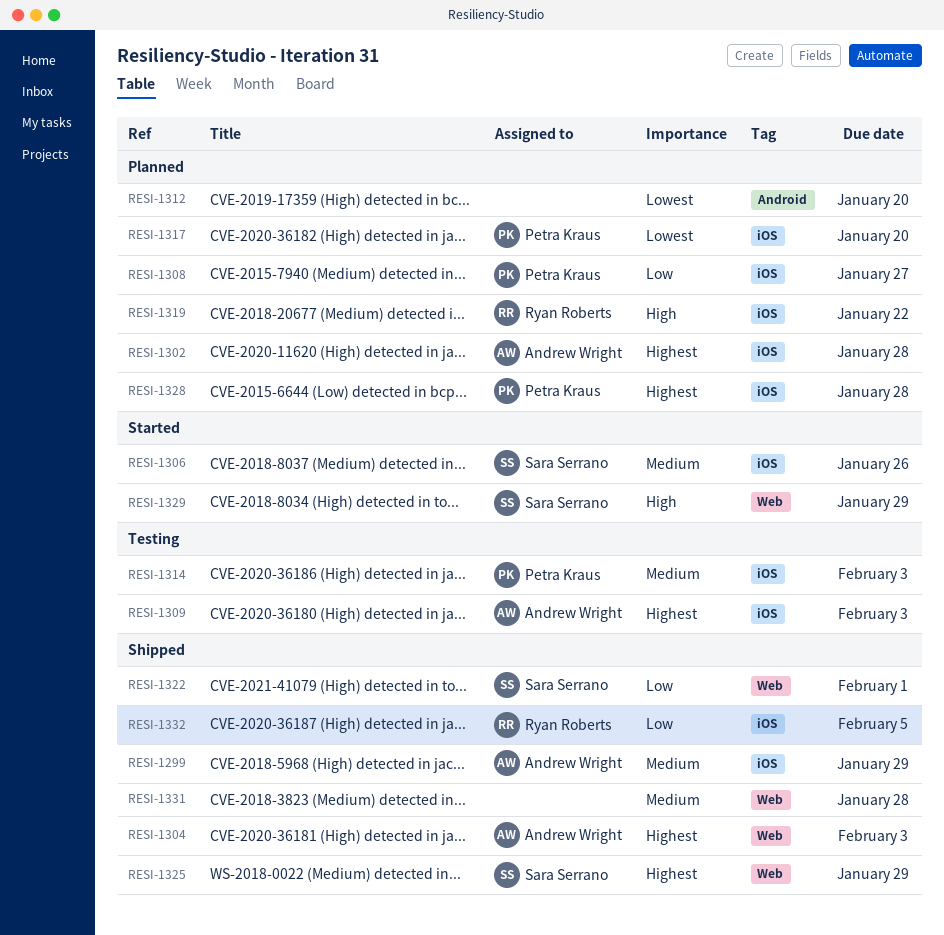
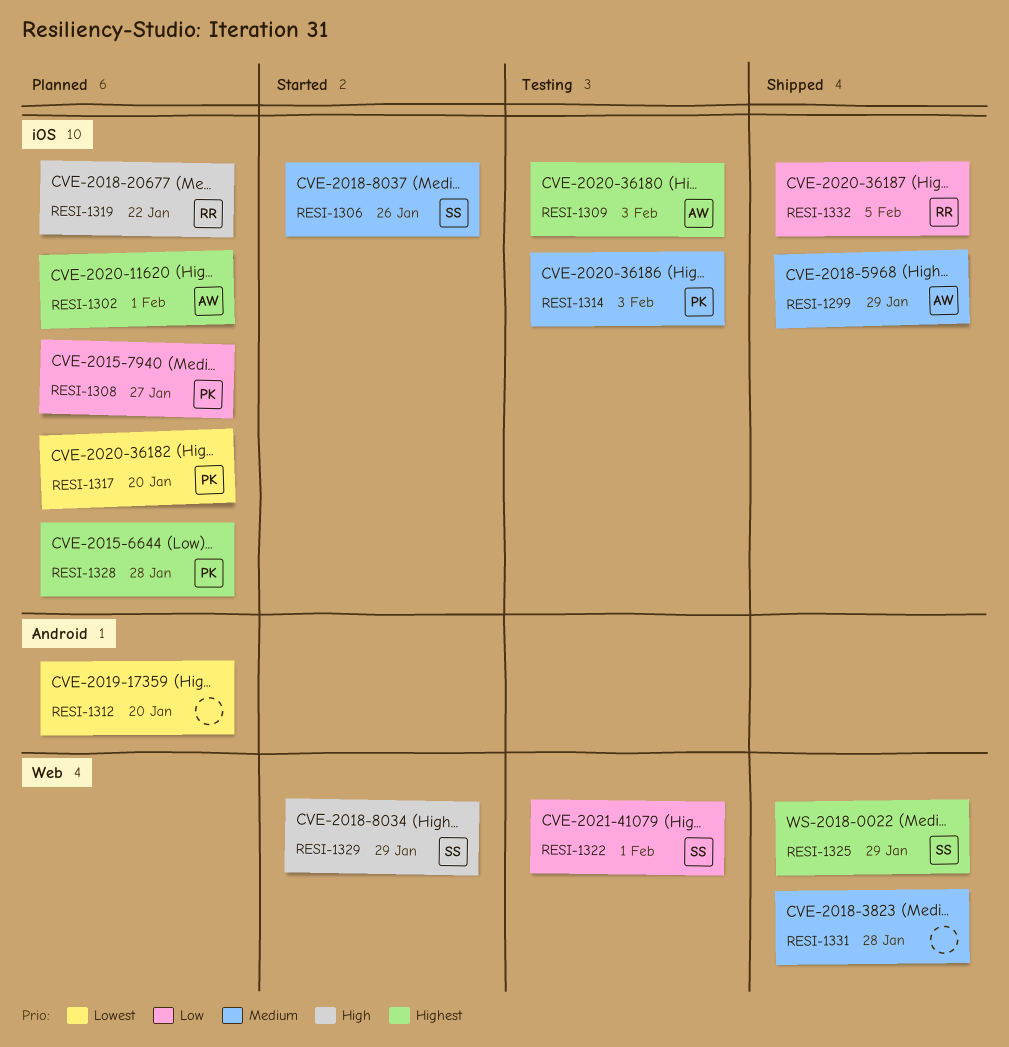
RESI-1302, due: Jan 28 -> Feb 1
RESI-1304: present -> none
RESI-1322, status: Shipped -> Testing

